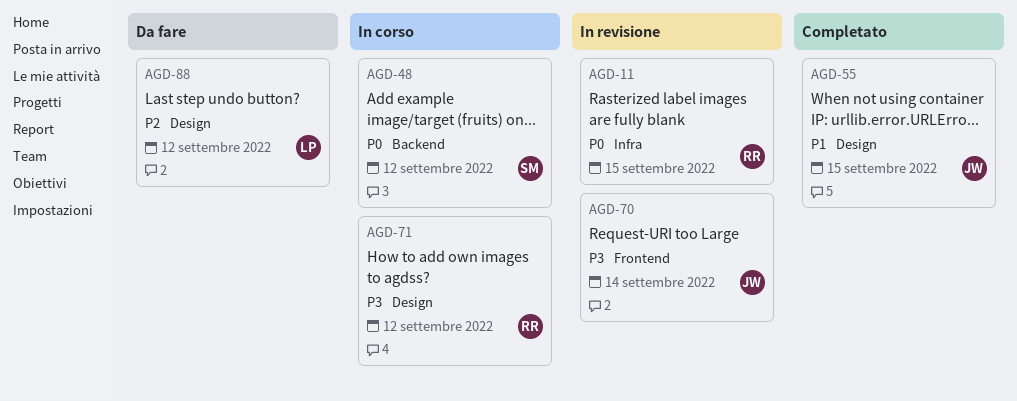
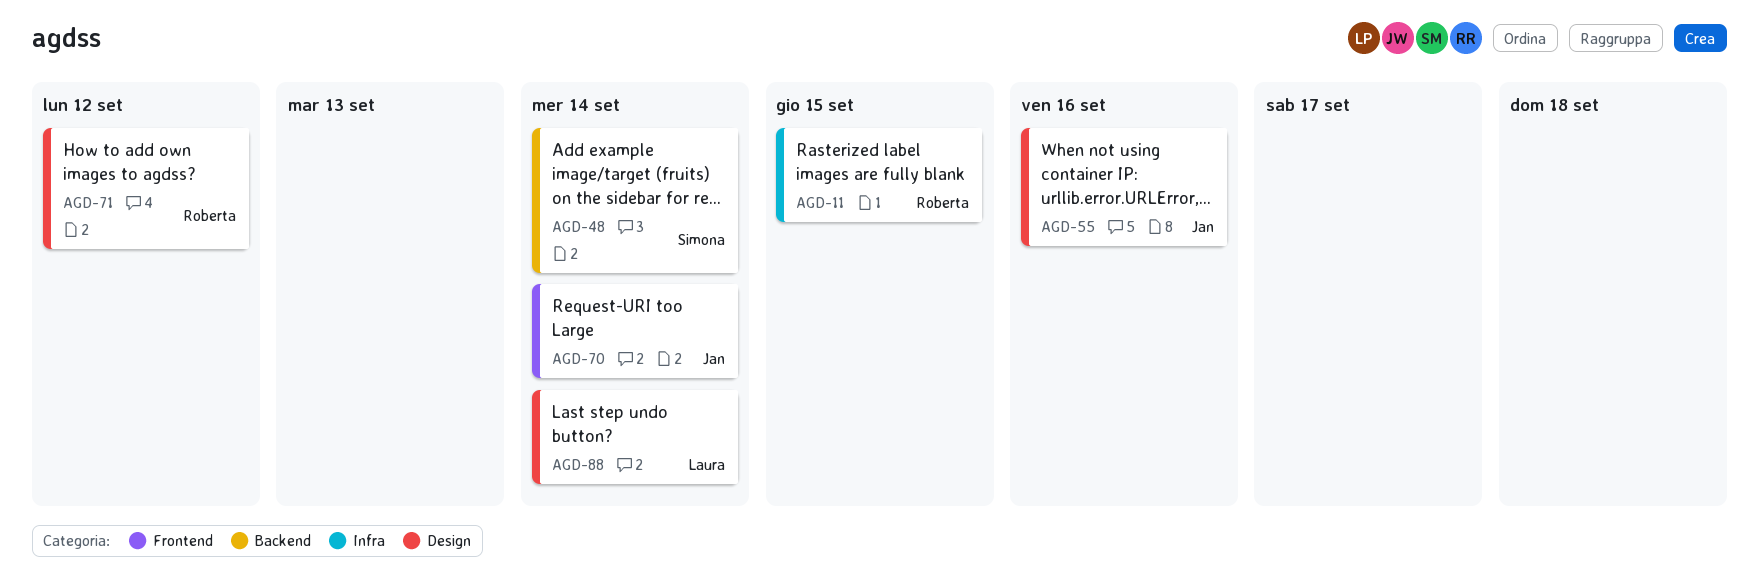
AGD-48, due: Sep 12 -> Sep 14
AGD-55, due: Sep 15 -> Sep 16
AGD-88, due: Sep 12 -> Sep 14

